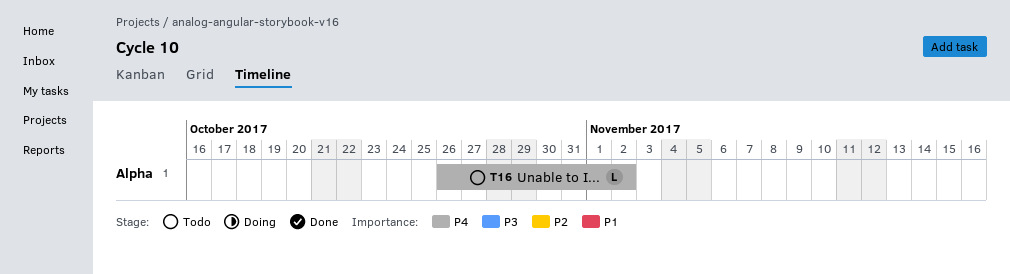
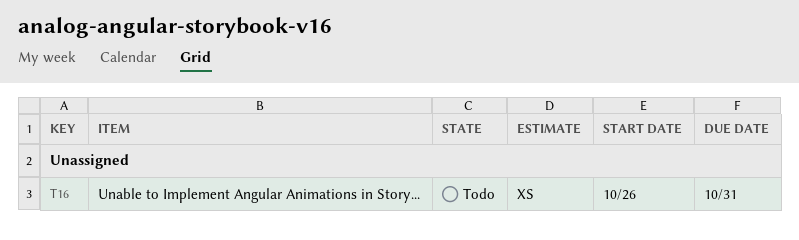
T16, estimate: L -> XS
T16, due: Nov 2 -> Oct 31

